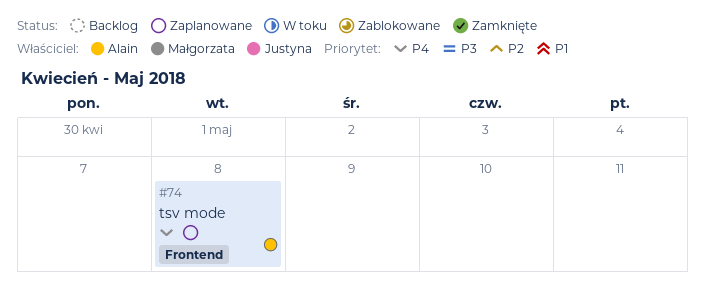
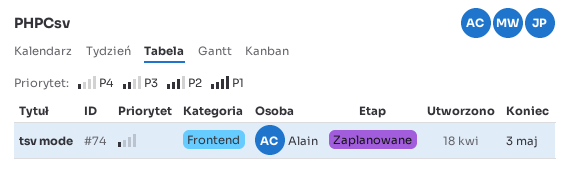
#74, due: May 8 -> May 3

